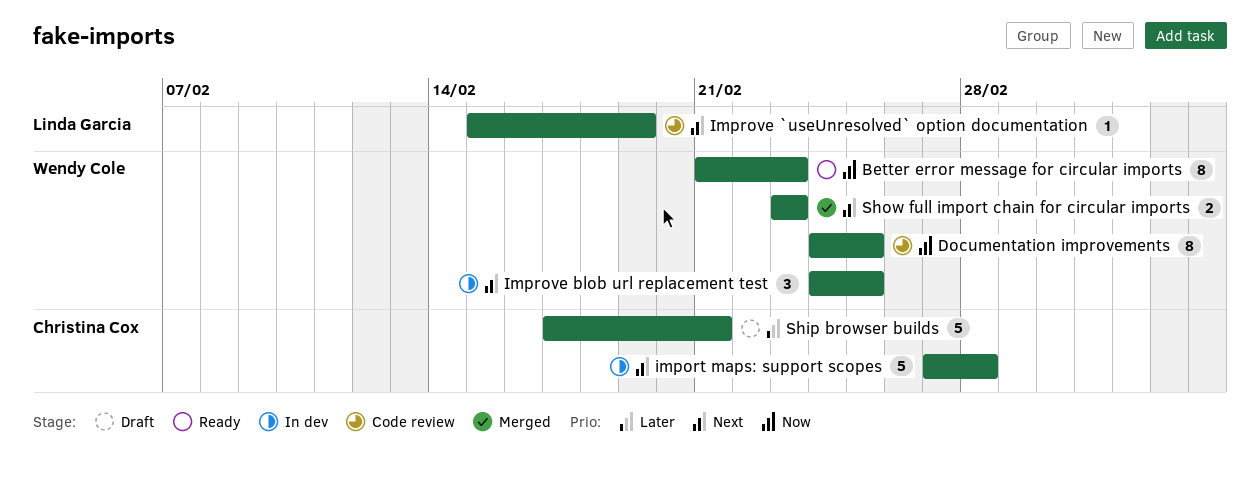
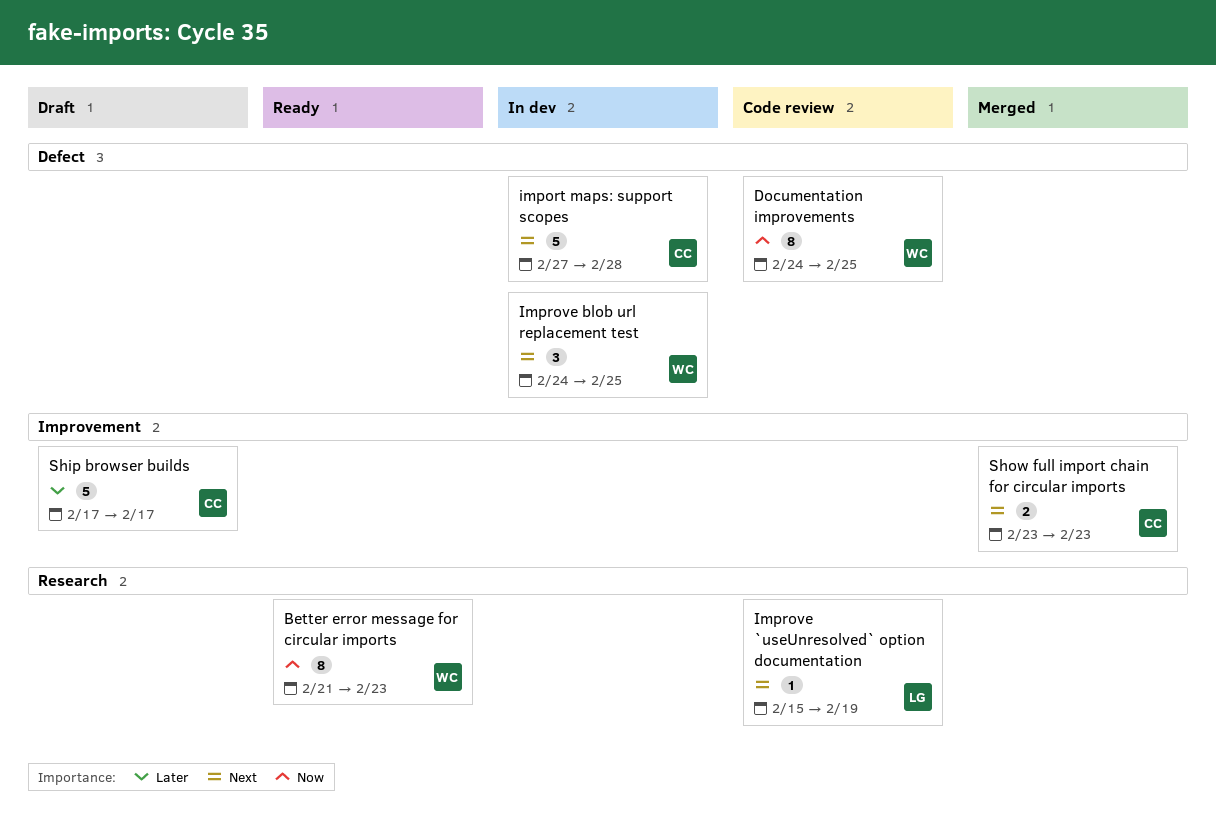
Ship browser builds, due: Feb 21 -> Feb 17
Show full import chain for circular imports, owner: Wendy Cole -> Christina Cox

